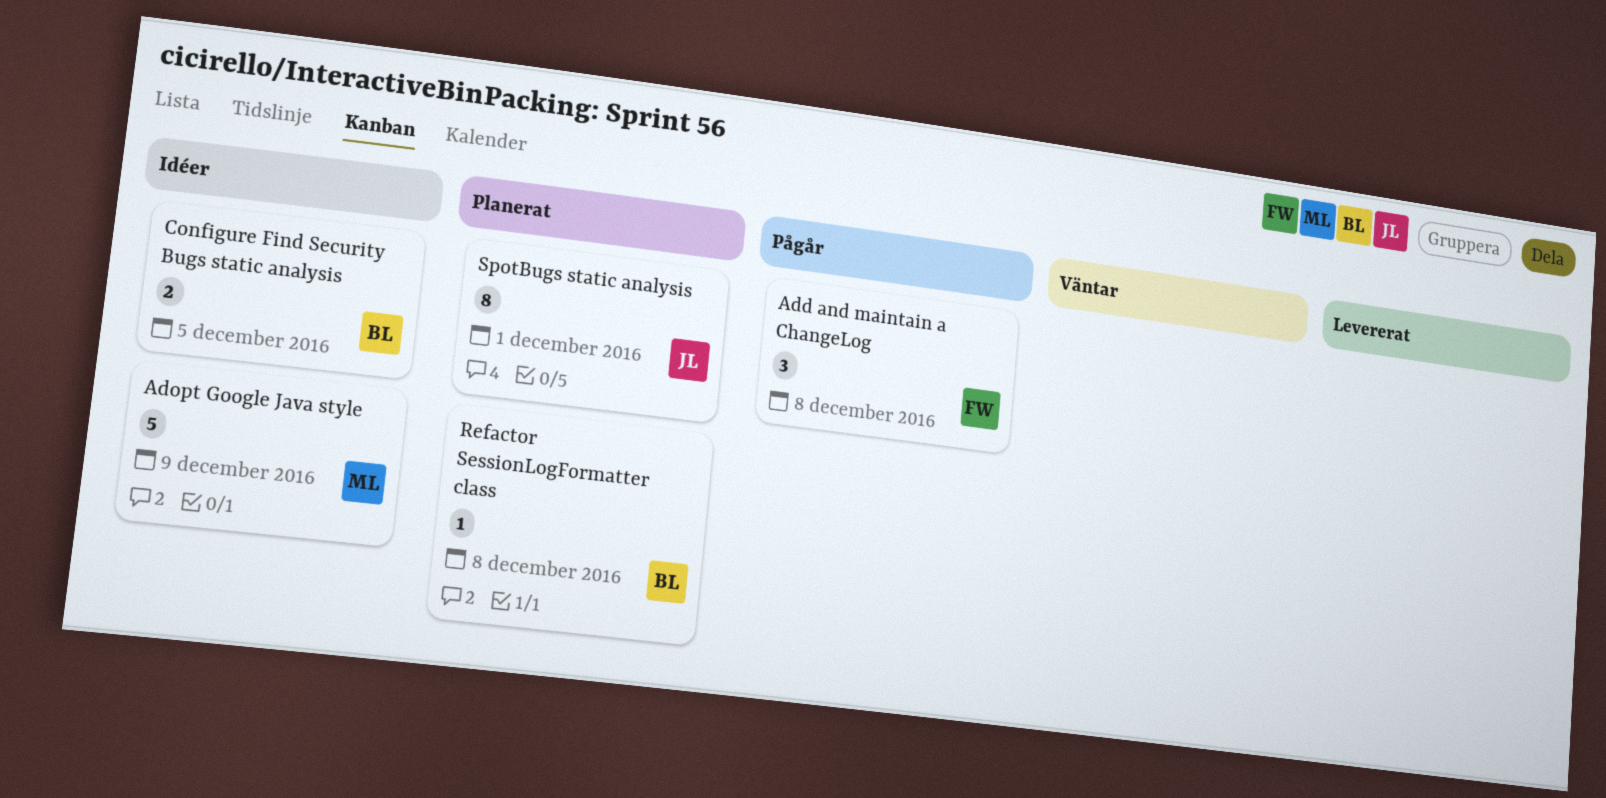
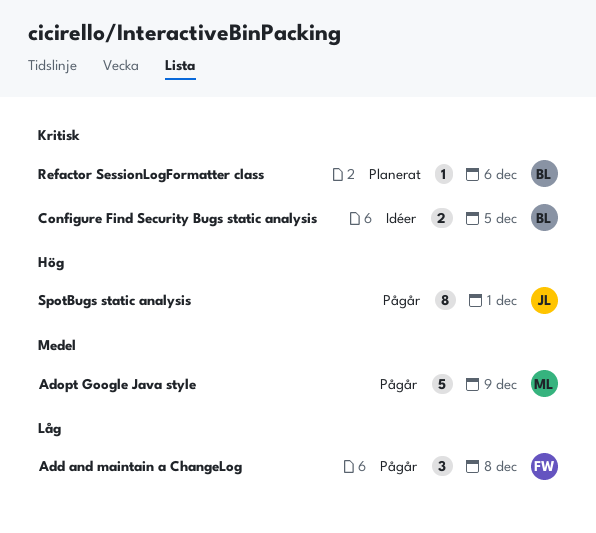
Adopt Google Java style, status: Idéer -> Pågår
Refactor SessionLogFormatter class, due: Dec 8 -> Dec 6
SpotBugs static analysis, status: Planerat -> Pågår

